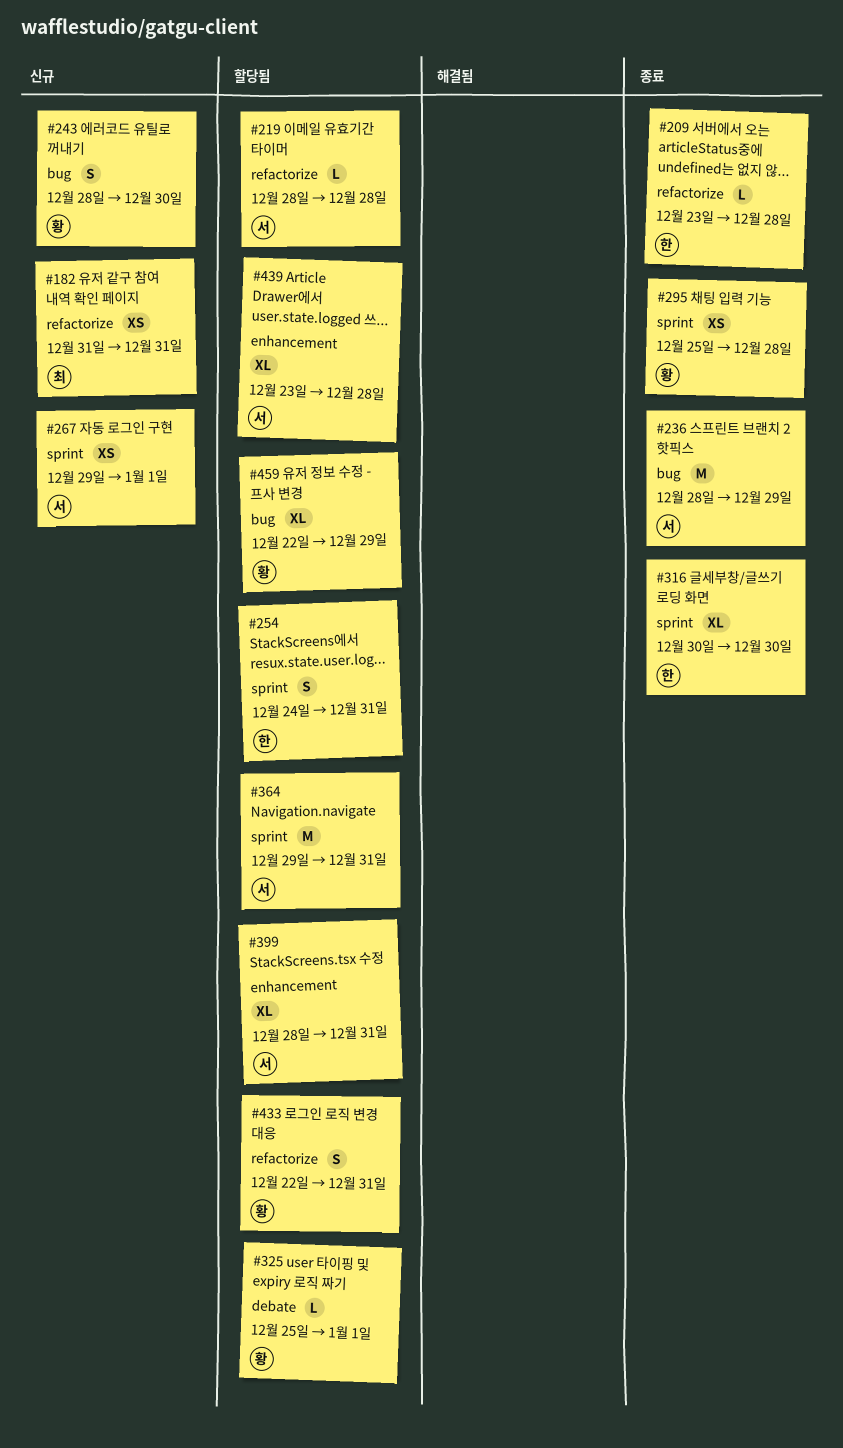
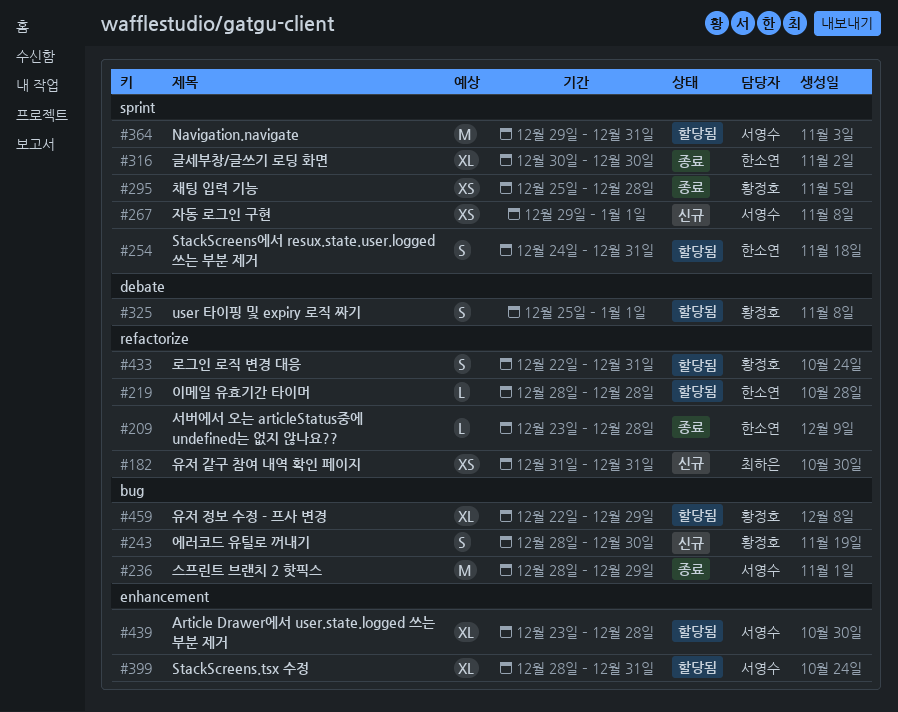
#219, owner: 서영수 -> 한소연
#325, estimate: L -> S

